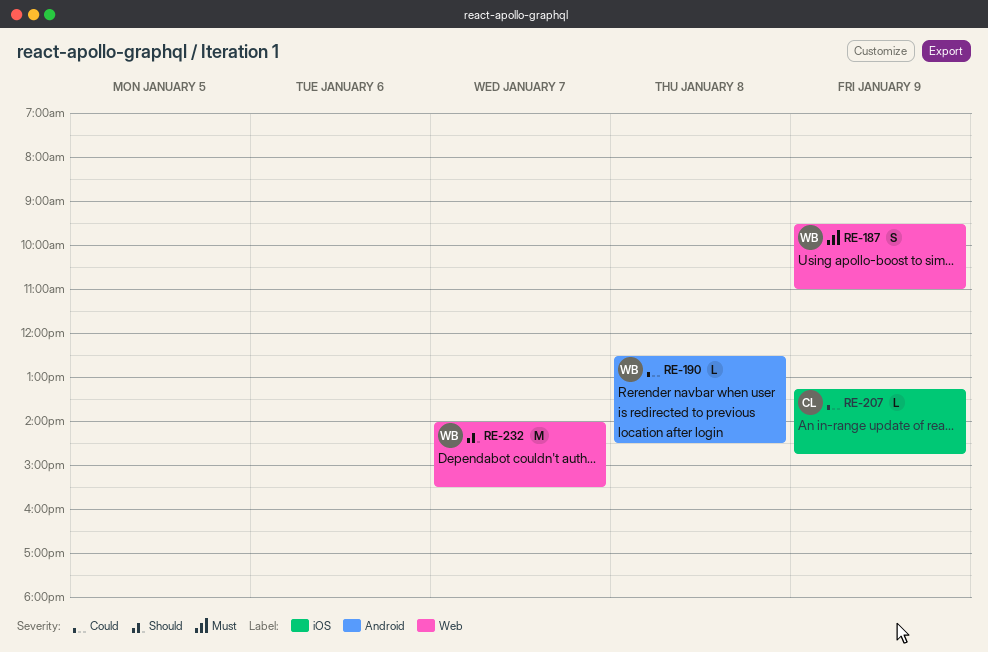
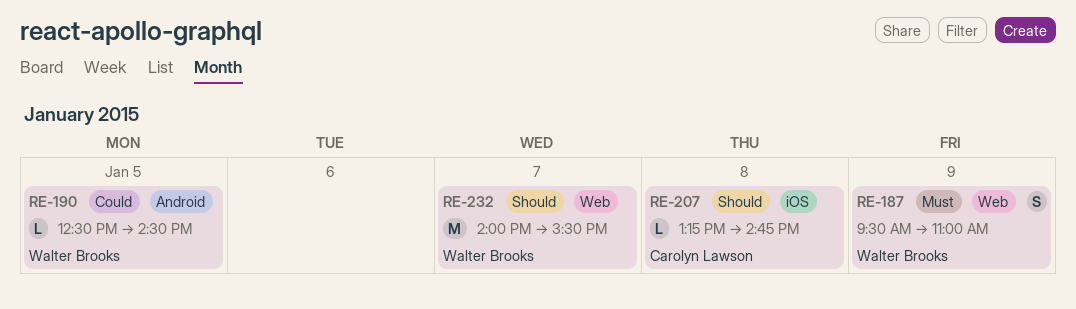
RE-190, day: Jan 8 -> Jan 5
RE-207, priority: Could -> Should
RE-207, day: Jan 9 -> Jan 8

